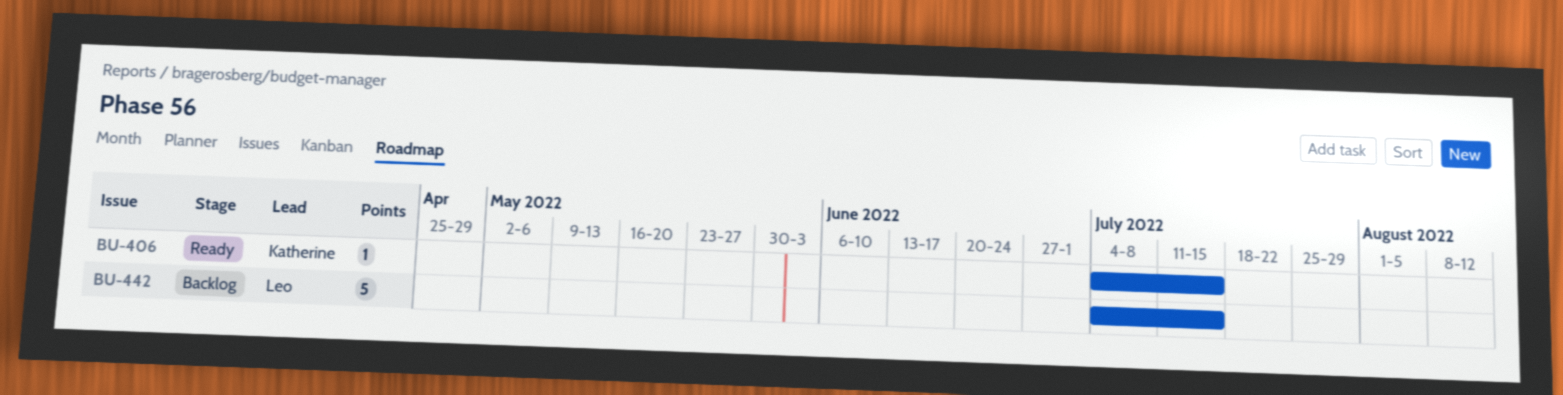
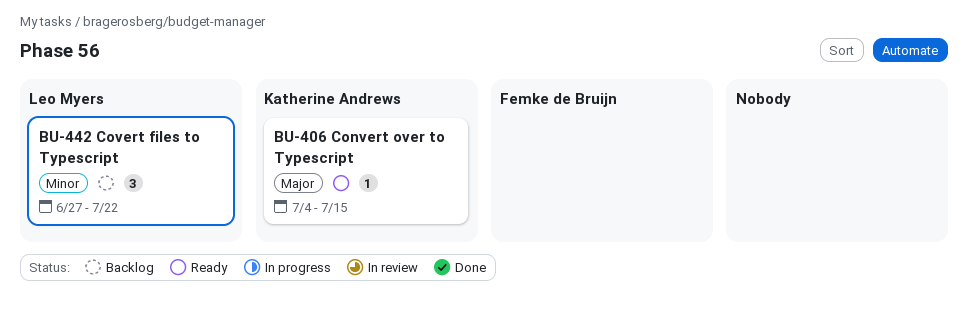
BU-442, estimate: 5 -> 3
BU-442, start: Jul 4 -> Jun 27
BU-442, due: Jul 15 -> Jul 22

